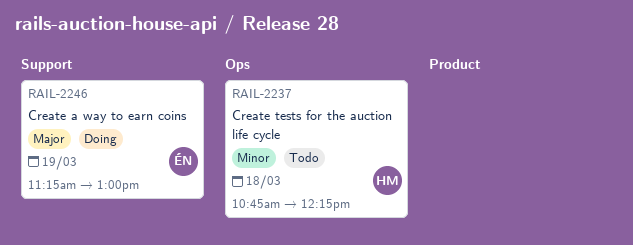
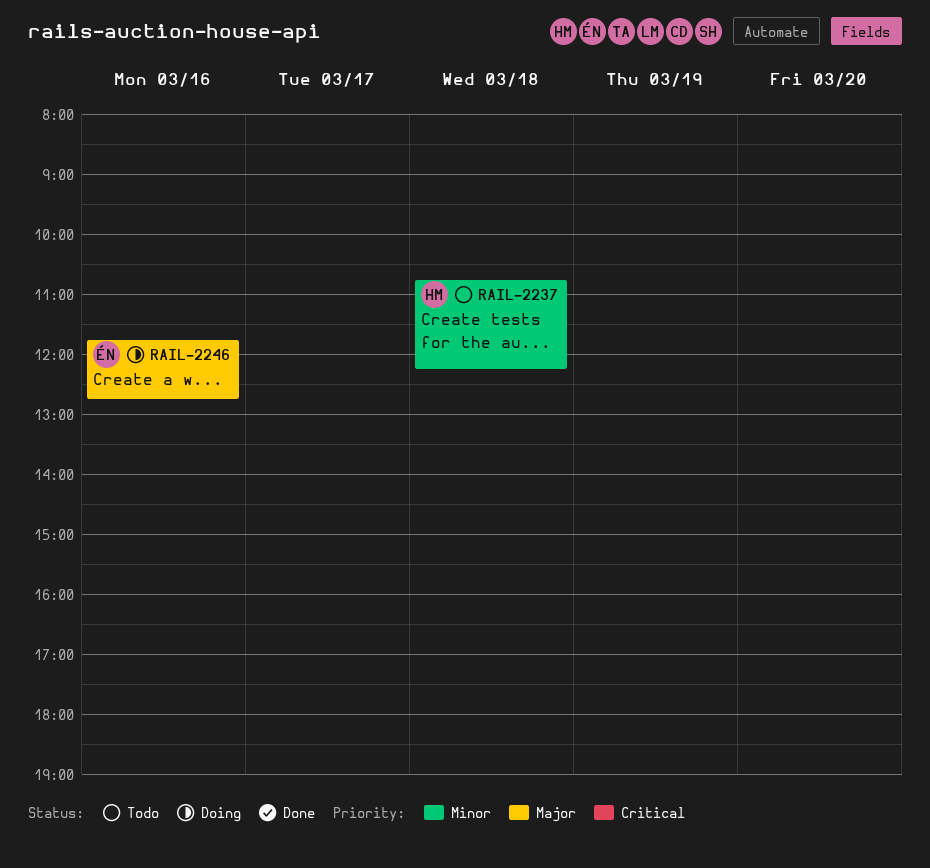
RAIL-2246, day: Mar 19 -> Mar 16
RAIL-2246, begins: 11:15 -> 11:45
RAIL-2246, ends: 13:00 -> 12:45

